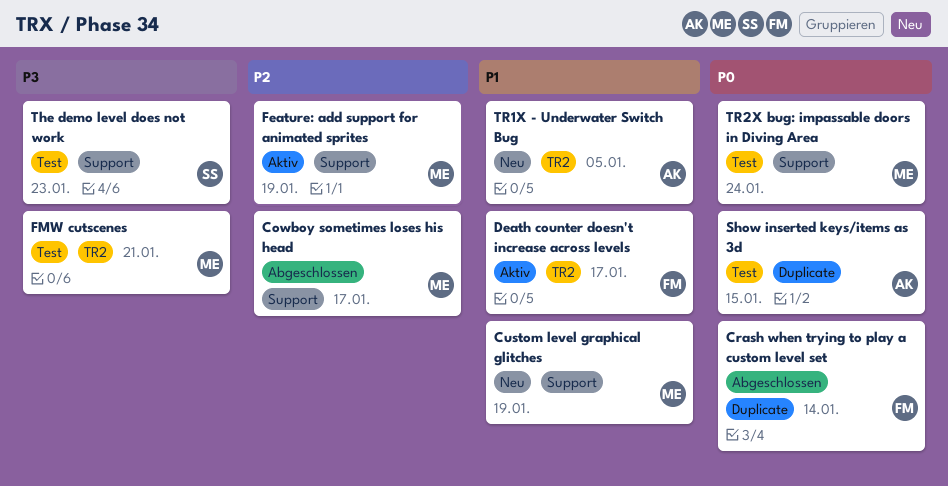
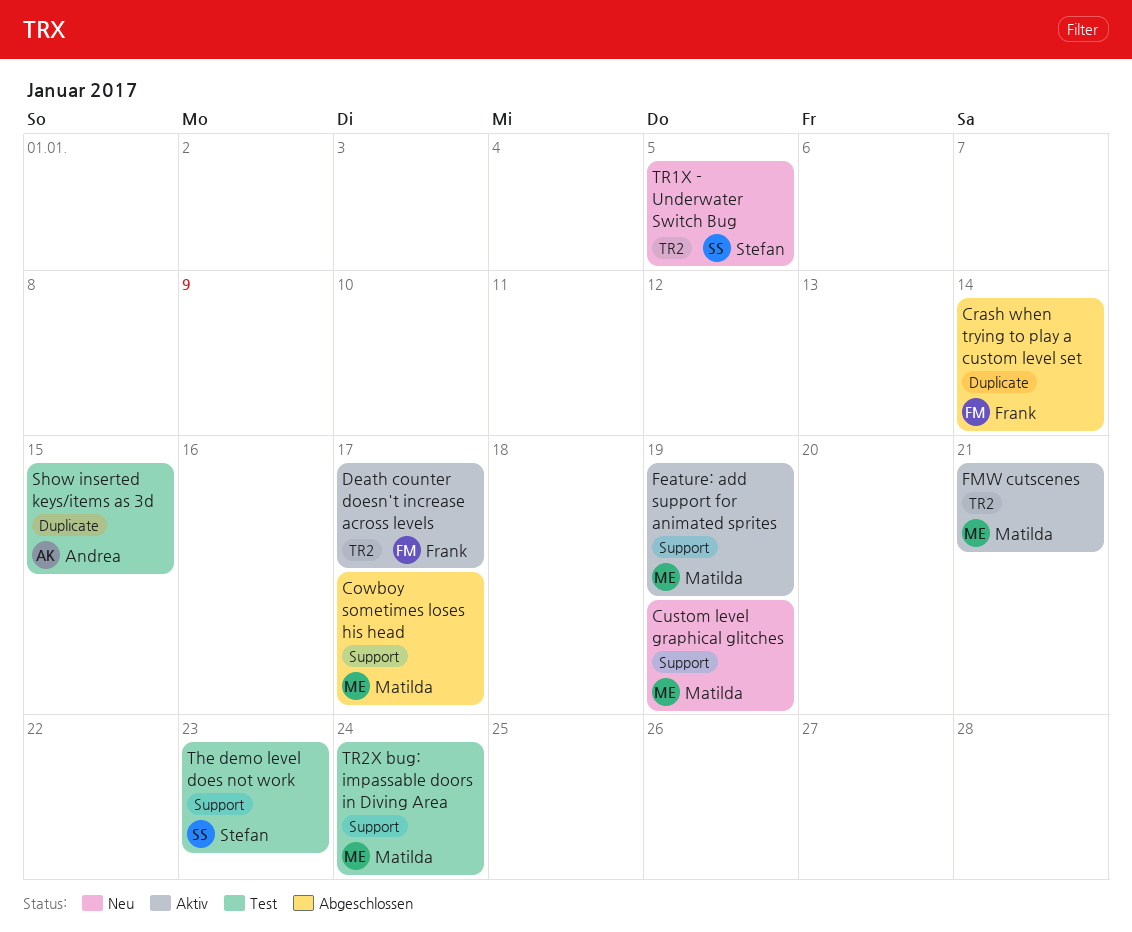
FMW cutscenes, status: Test -> Aktiv
TR1X - Underwater Switch Bug, owner: Andrea -> Stefan

